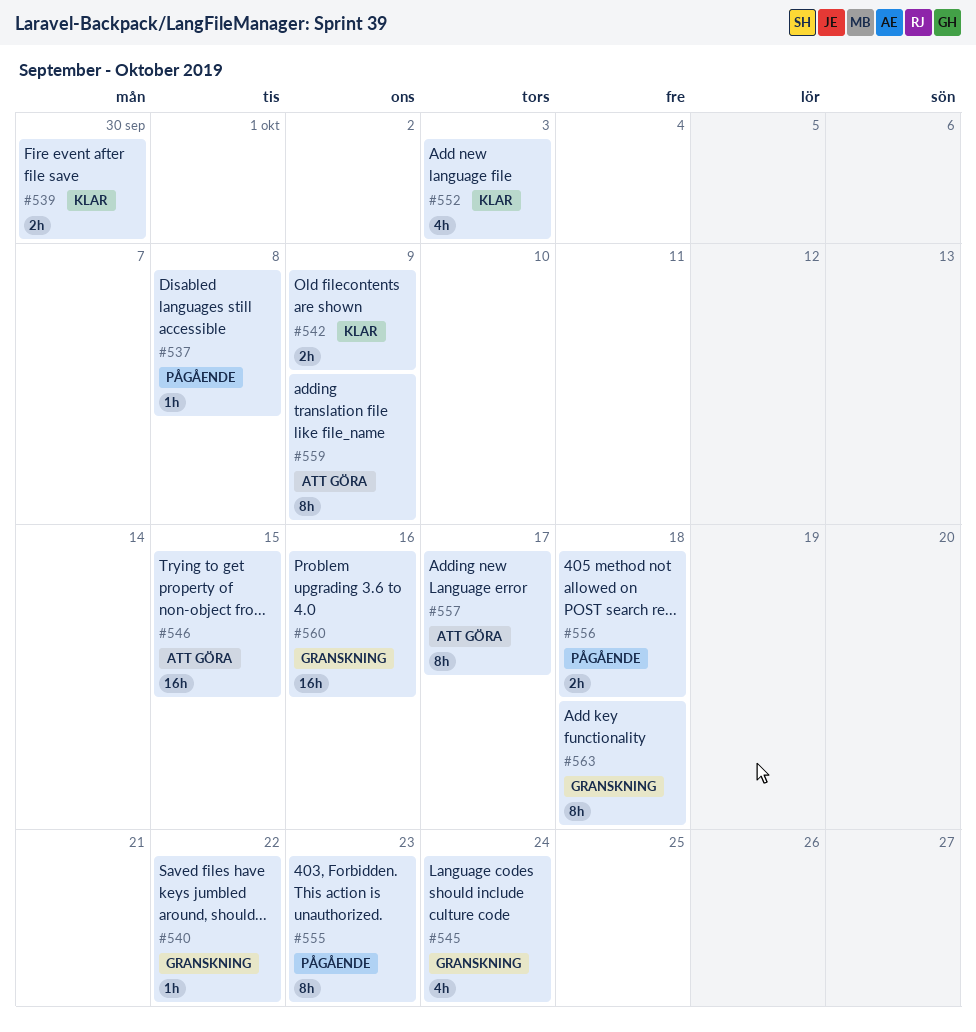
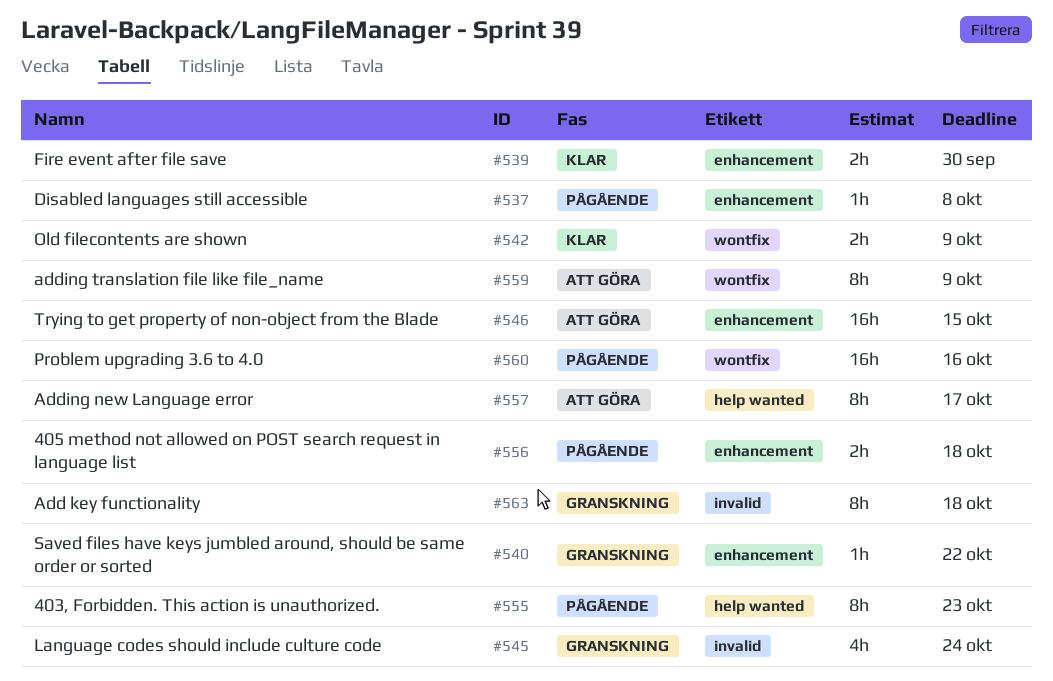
#552: present -> none
#560, status: Granskning -> Pågående

